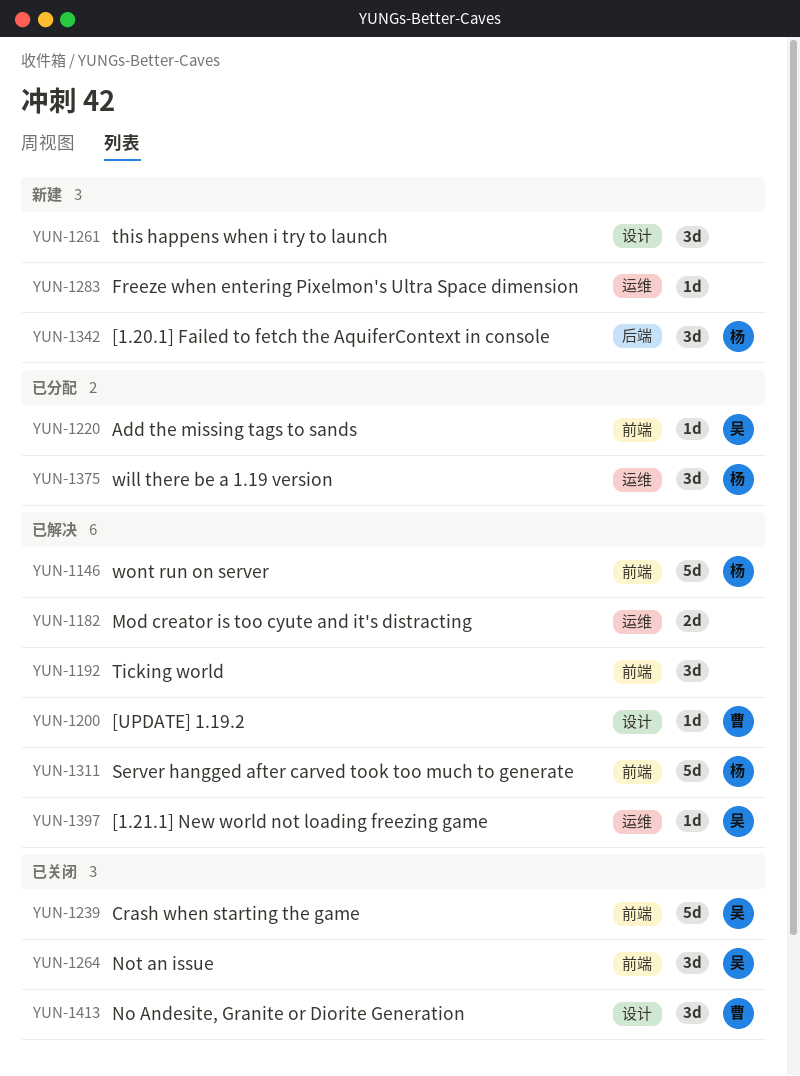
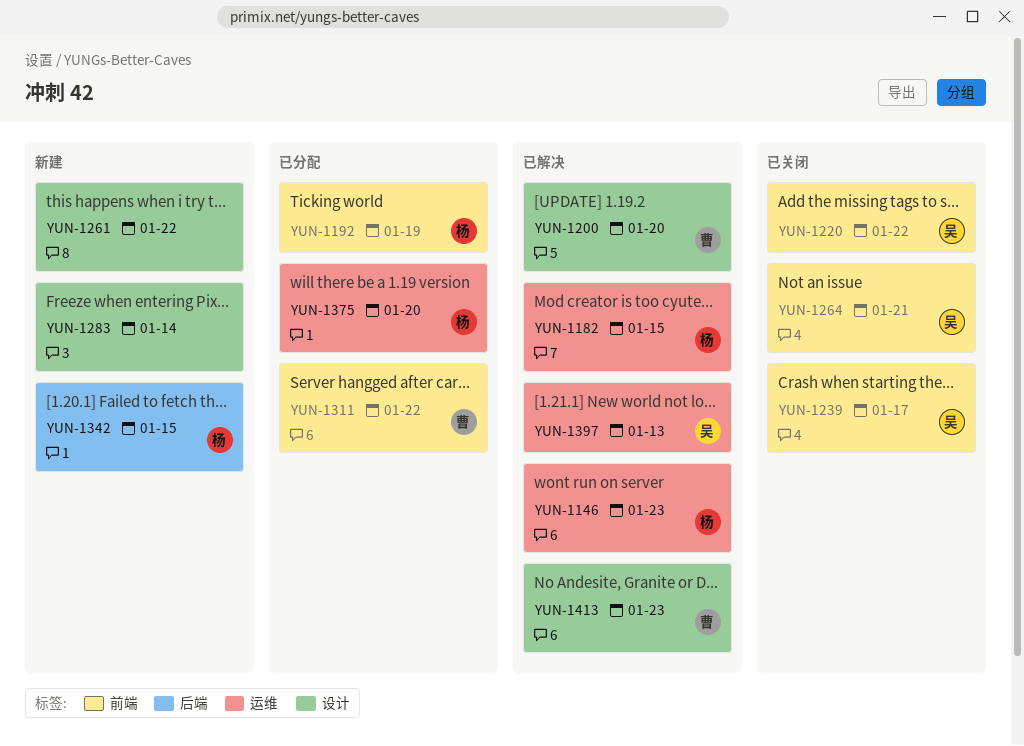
YUN-1146, label: 前端 -> 运维
YUN-1182, owner: none -> 杨
YUN-1192, status: 已解决 -> 已分配
YUN-1192, owner: none -> 杨
YUN-1220, status: 已分配 -> 已关闭
YUN-1283, label: 运维 -> 设计
YUN-1311, status: 已解决 -> 已分配
YUN-1311, owner: 杨 -> 曹
YUN-1413, status: 已关闭 -> 已解决

